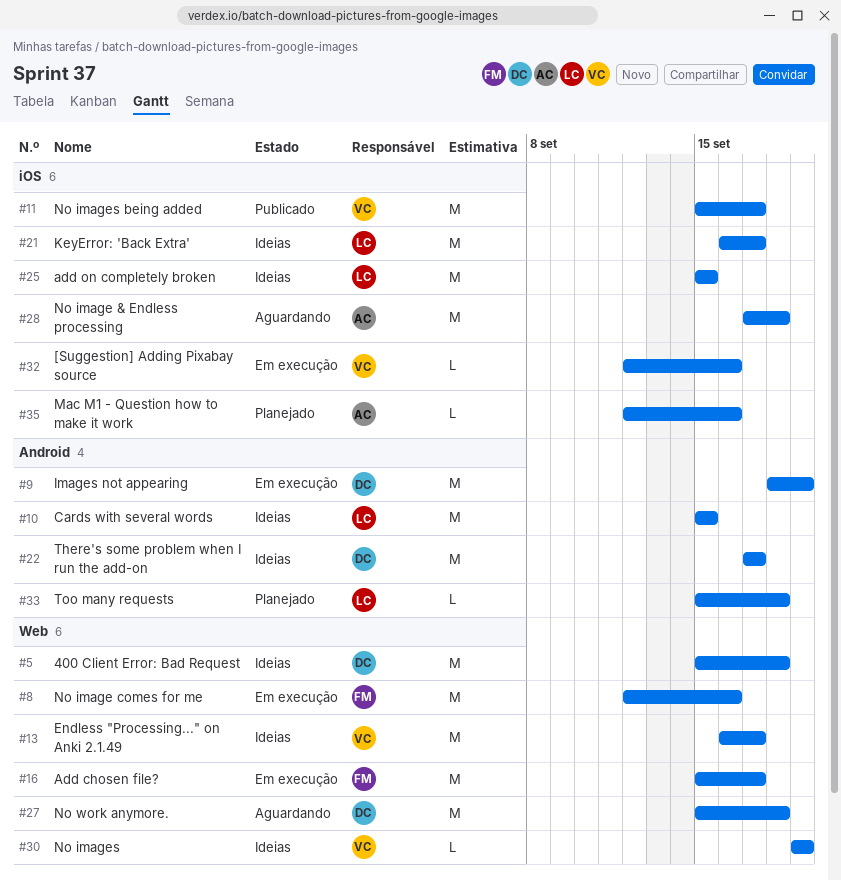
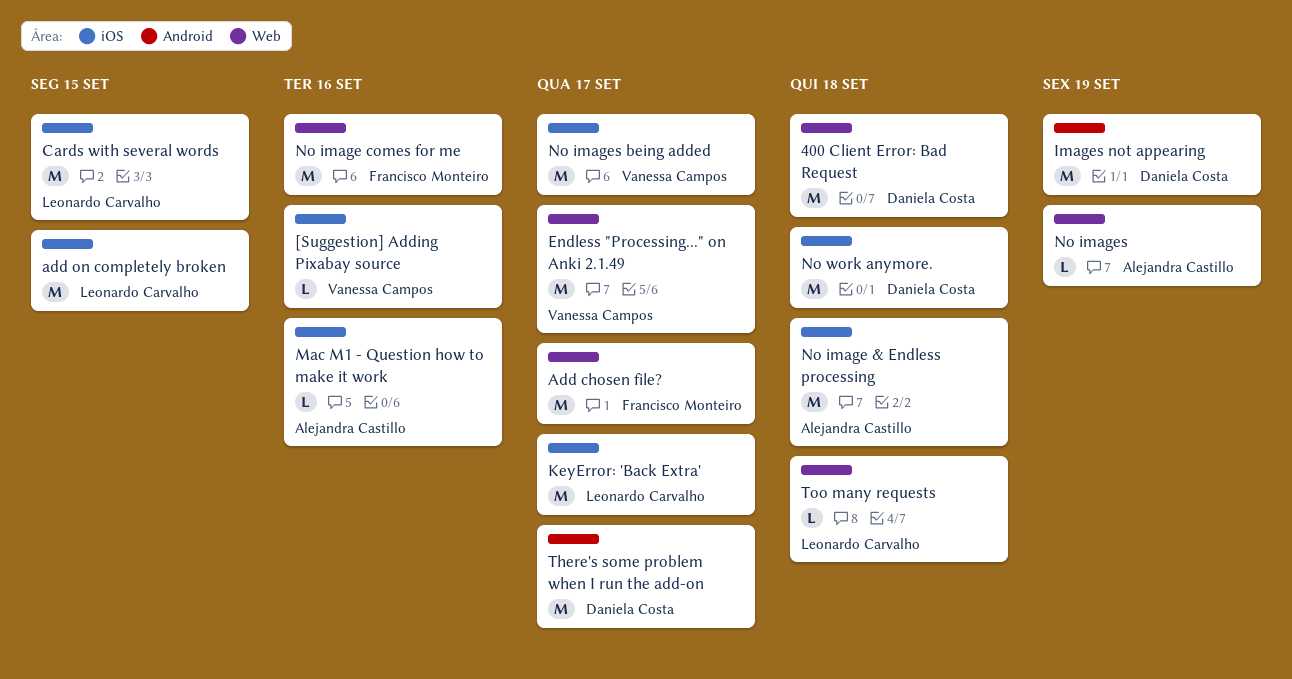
Cards with several words, label: Android -> iOS
No images, owner: Vanessa Campos -> Alejandra Castillo
No work anymore., label: Web -> iOS
Too many requests, label: Android -> Web

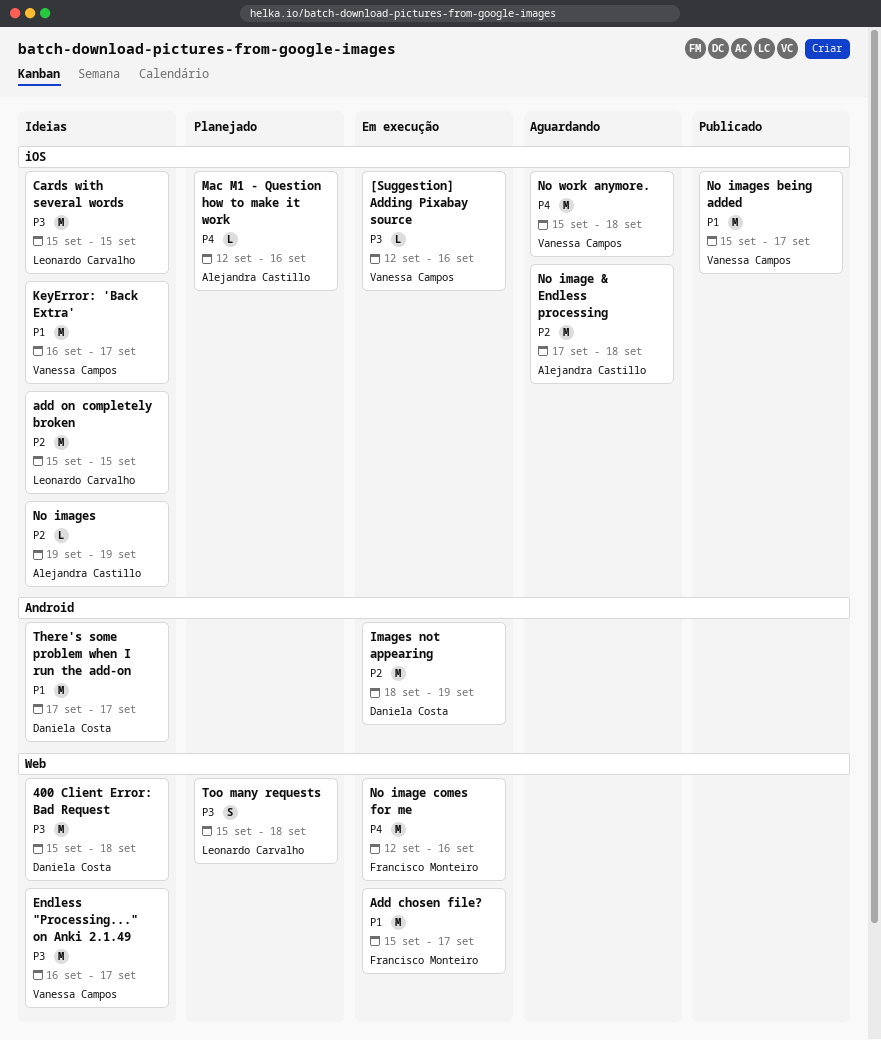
KeyError: 'Back Extra', owner: Leonardo Carvalho -> Vanessa Campos
No images, label: Web -> iOS
No work anymore., owner: Daniela Costa -> Vanessa Campos
Too many requests, estimate: L -> S

